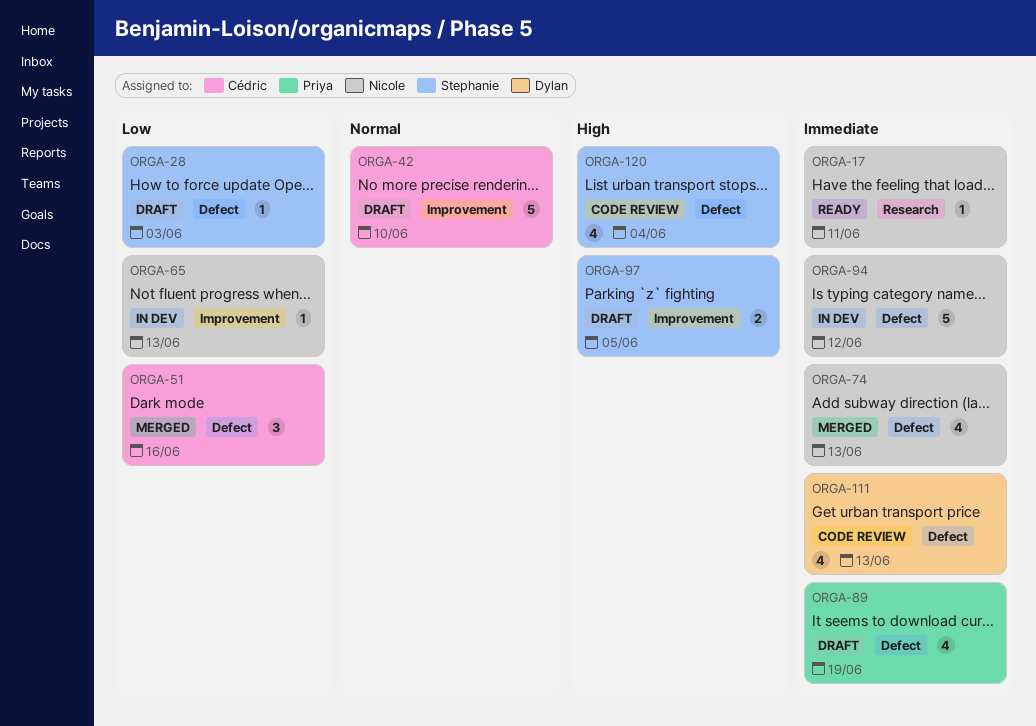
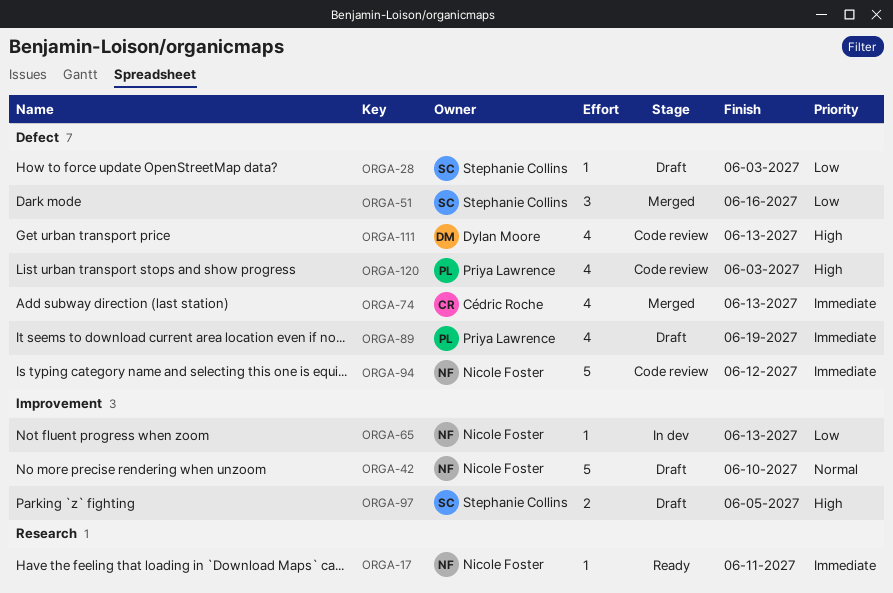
ORGA-42, owner: Cédric Roche -> Nicole Foster
ORGA-51, owner: Cédric Roche -> Stephanie Collins
ORGA-74, owner: Nicole Foster -> Cédric Roche
ORGA-94, status: In dev -> Code review
ORGA-111, priority: Immediate -> High
ORGA-120, owner: Stephanie Collins -> Priya Lawrence
ORGA-120, due: Jun 4 -> Jun 3

